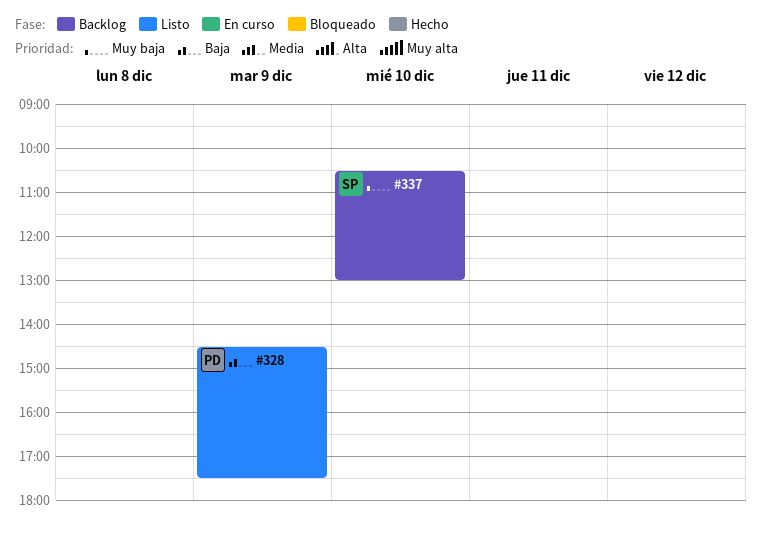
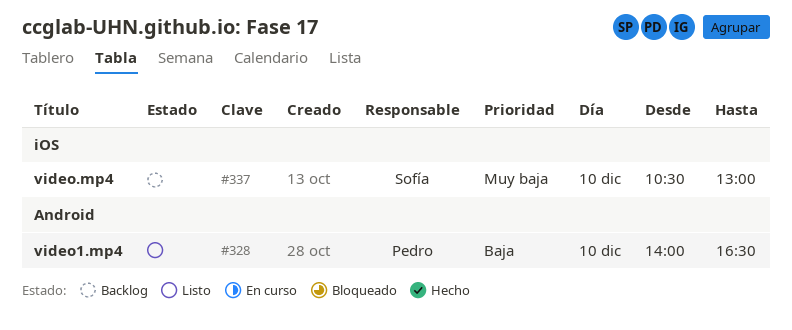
#328, day: Dec 9 -> Dec 10
#328, begins: 14:30 -> 14:00
#328, ends: 17:30 -> 16:30

